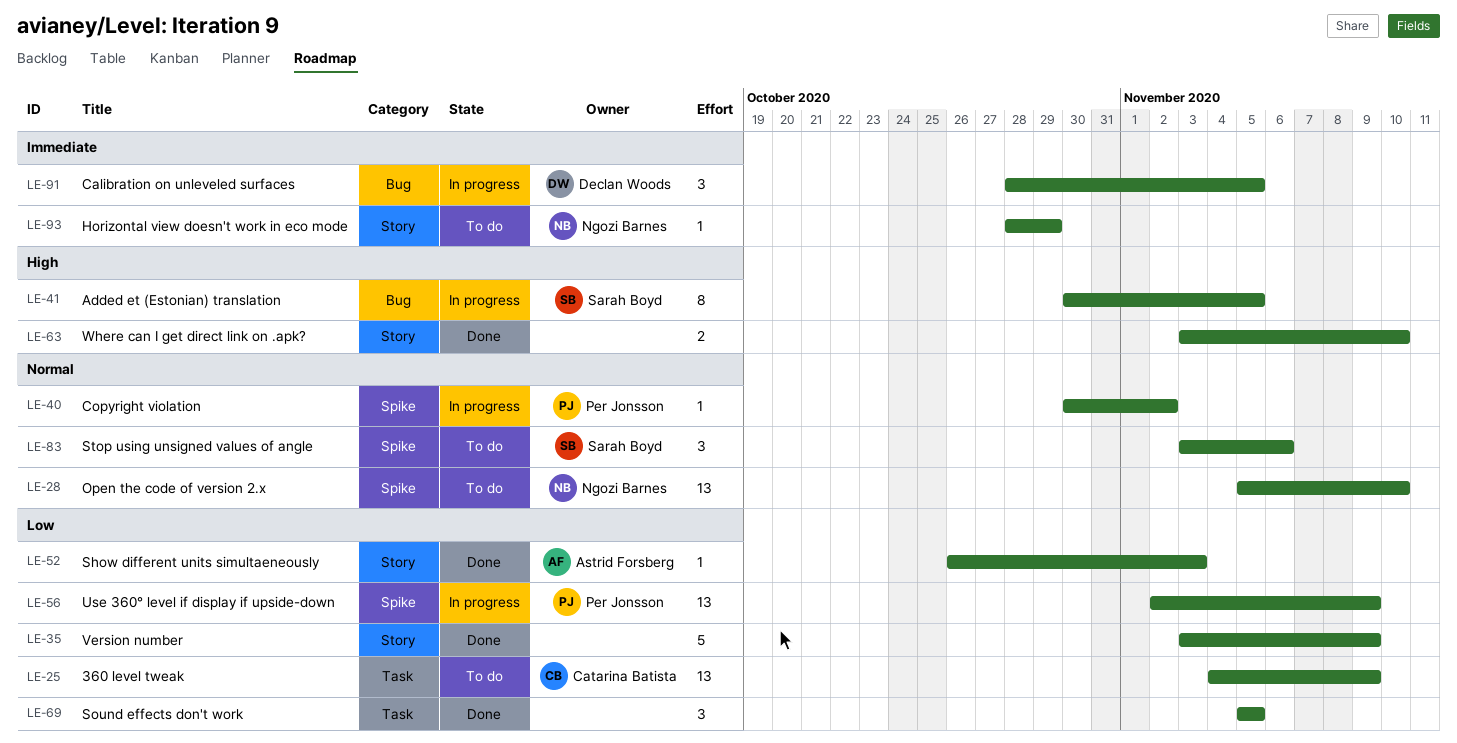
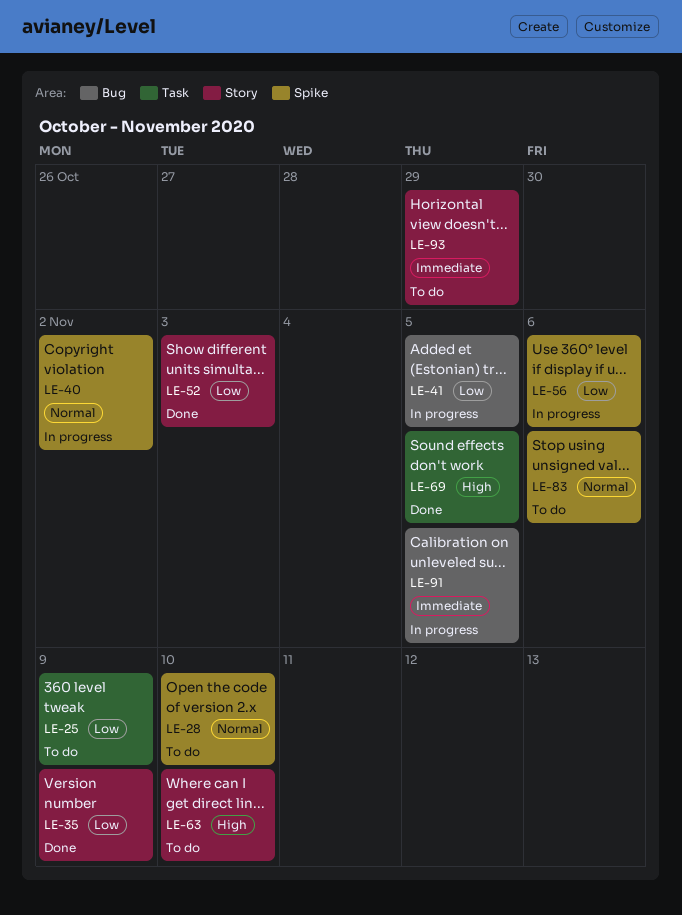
LE-41, priority: High -> Low
LE-56, due: Nov 9 -> Nov 6
LE-63, status: Done -> To do
LE-69, priority: Low -> High

